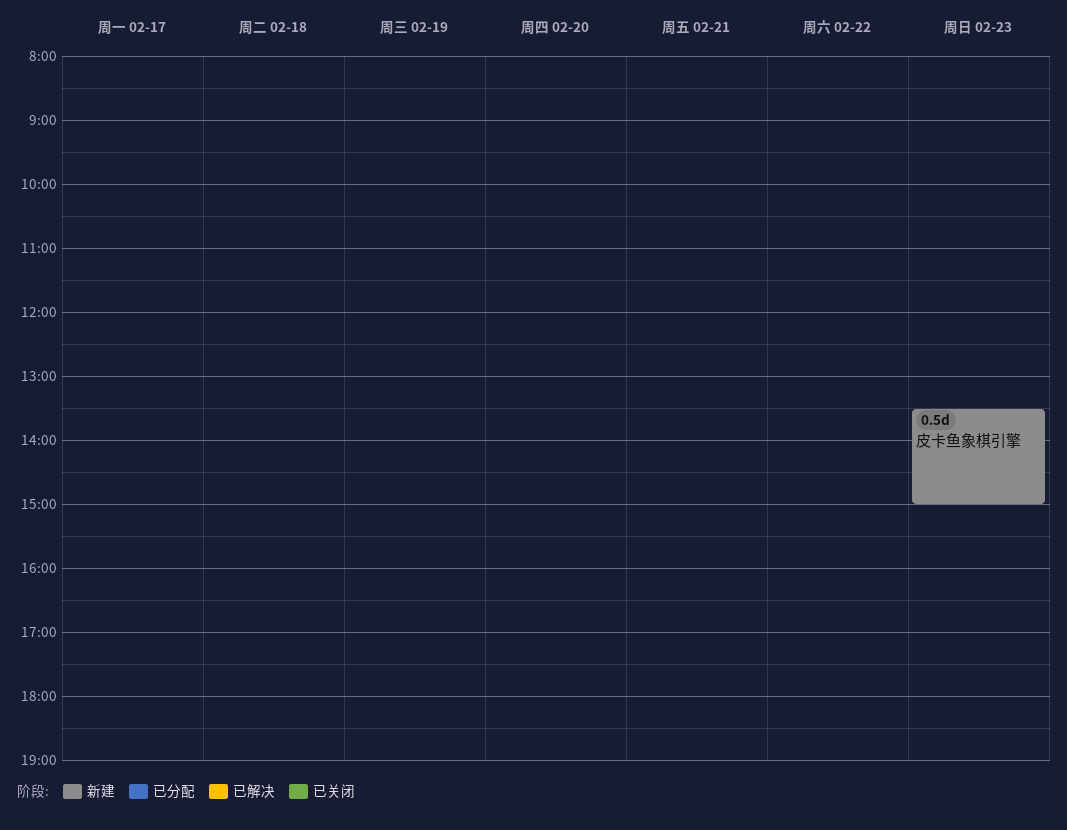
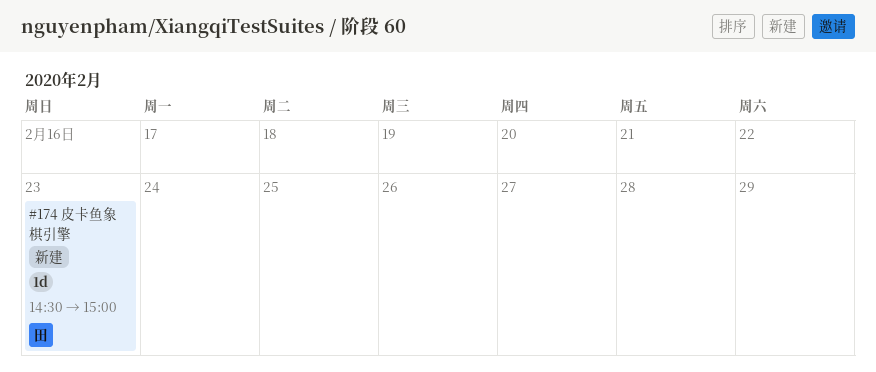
皮卡鱼象棋引擎, estimate: 0.5d -> 1d
皮卡鱼象棋引擎, begins: 13:30 -> 14:30

